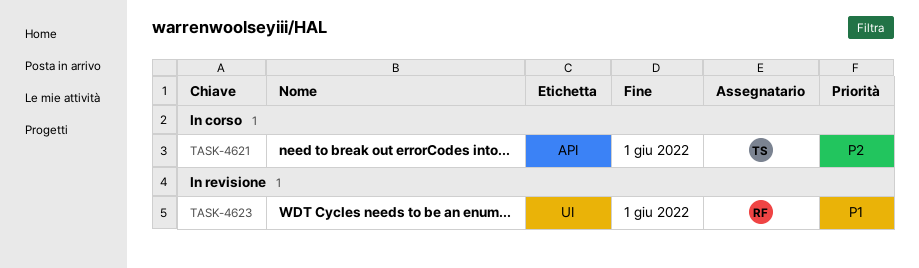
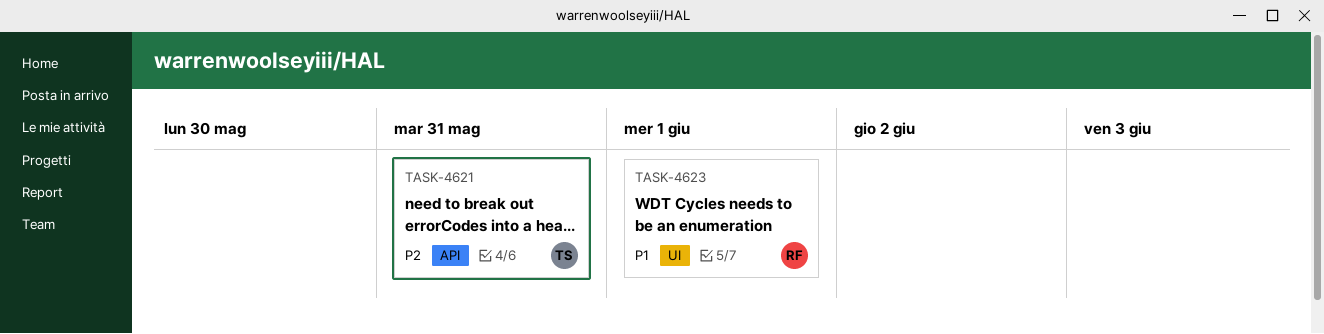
TASK-4621, due: Jun 1 -> May 31

